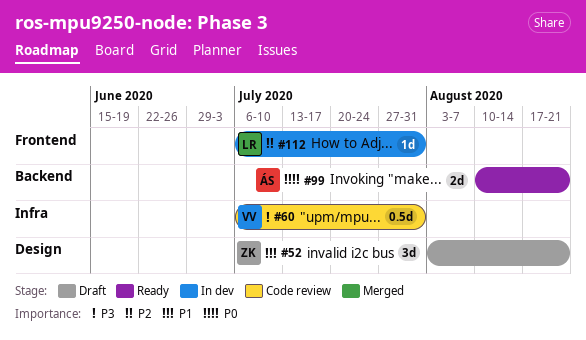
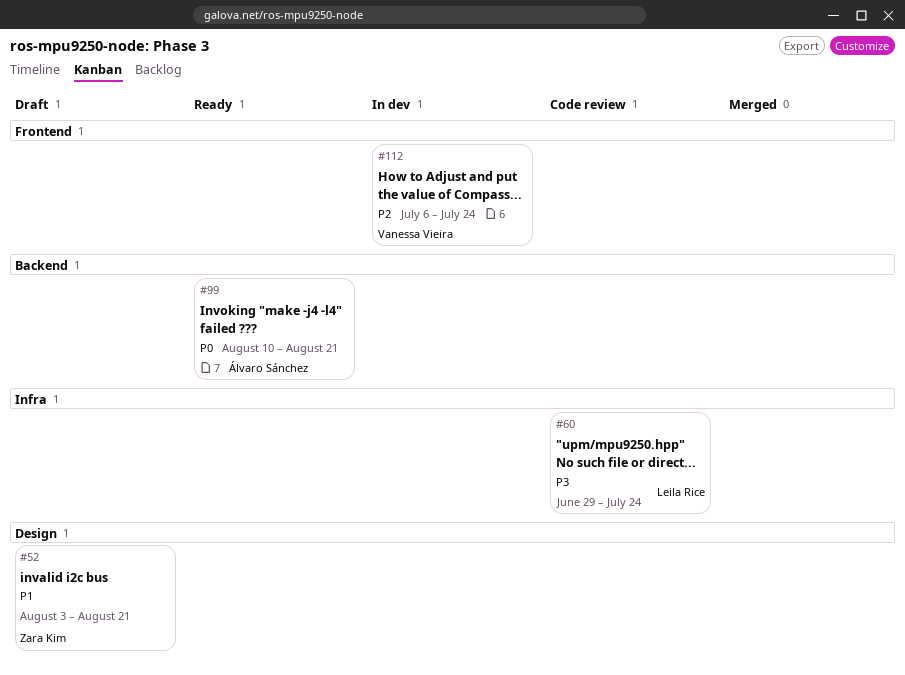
#60, owner: Vanessa Vieira -> Leila Rice
#60, start: Jul 6 -> Jun 29
#60, due: Jul 31 -> Jul 24
#112, owner: Leila Rice -> Vanessa Vieira
#112, due: Jul 31 -> Jul 24

